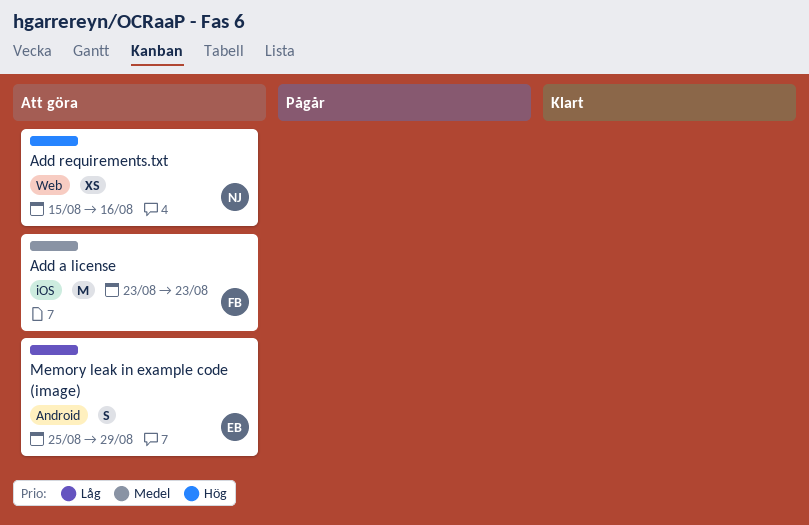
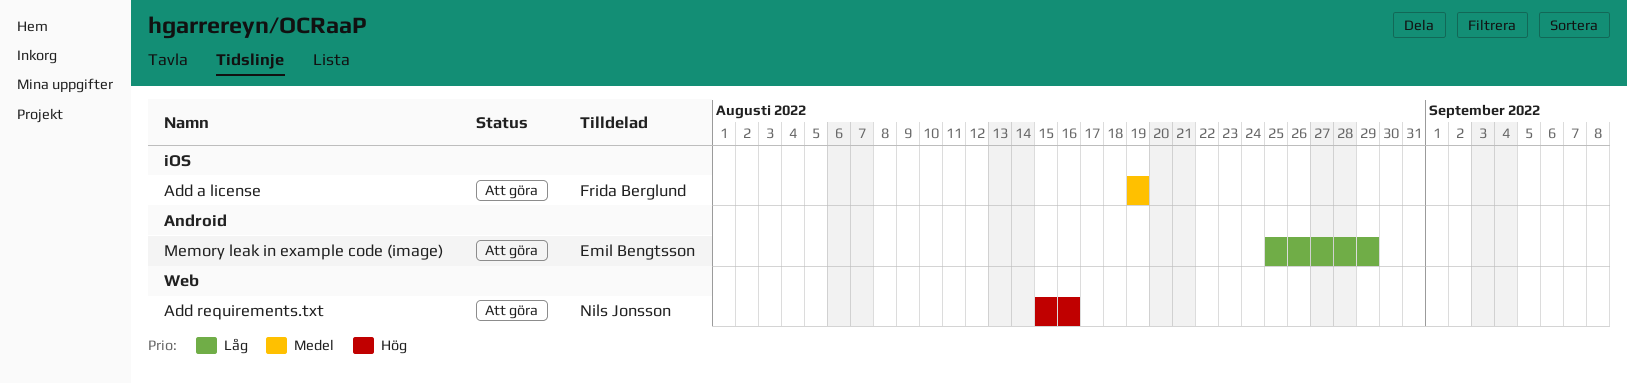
Add a license, start: Aug 23 -> Aug 19
Add a license, due: Aug 23 -> Aug 19

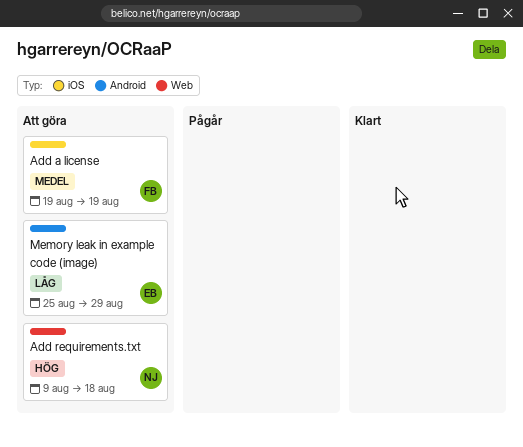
Add requirements.txt, start: Aug 15 -> Aug 9
Add requirements.txt, due: Aug 16 -> Aug 18

